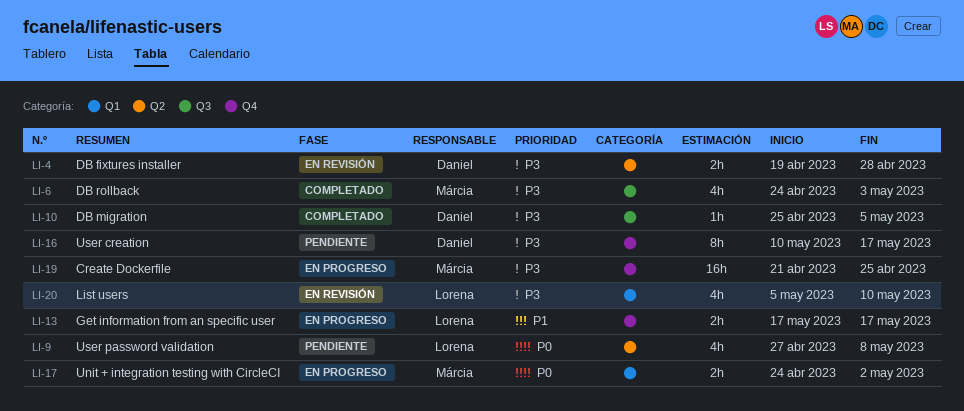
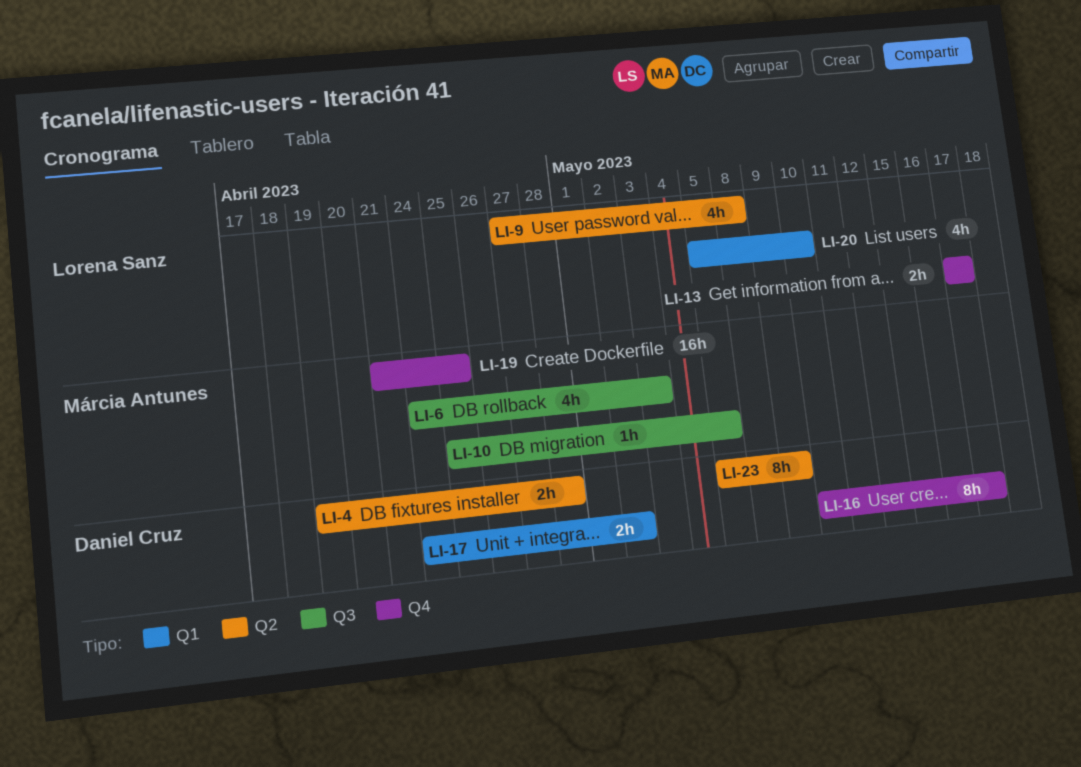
LI-10, owner: Daniel Cruz -> Márcia Antunes
LI-17, owner: Márcia Antunes -> Daniel Cruz
LI-23: none -> present

